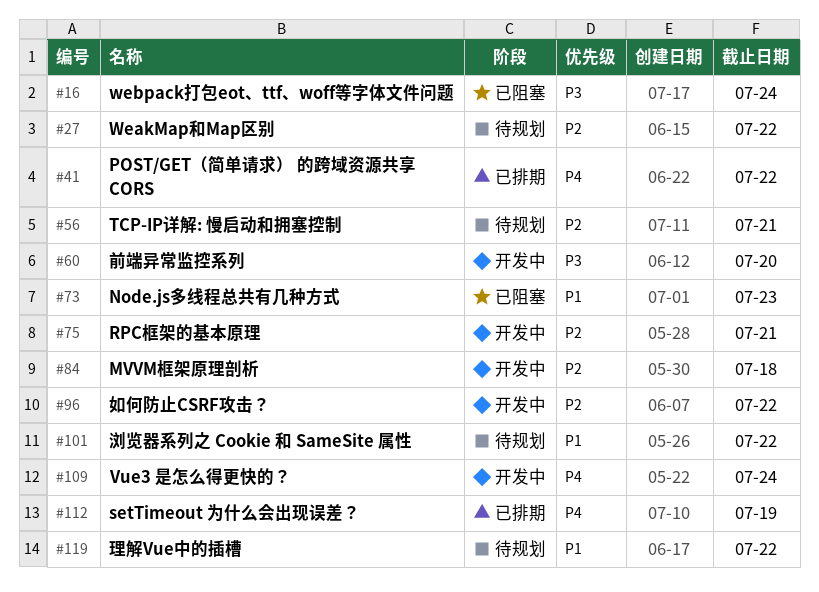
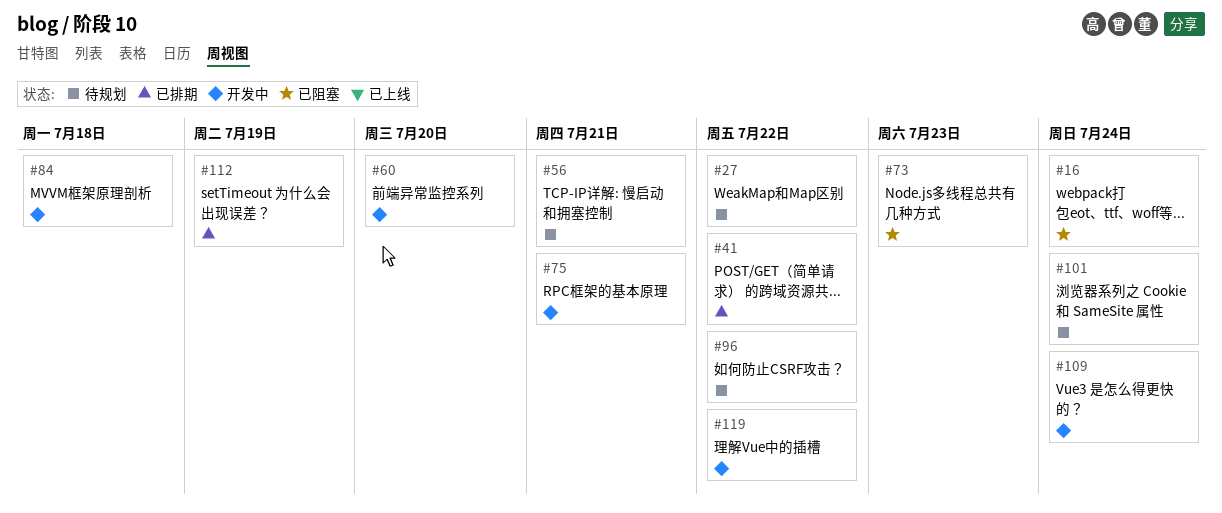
#96, status: 开发中 -> 待规划
#101, due: Jul 22 -> Jul 24
#119, status: 待规划 -> 开发中

